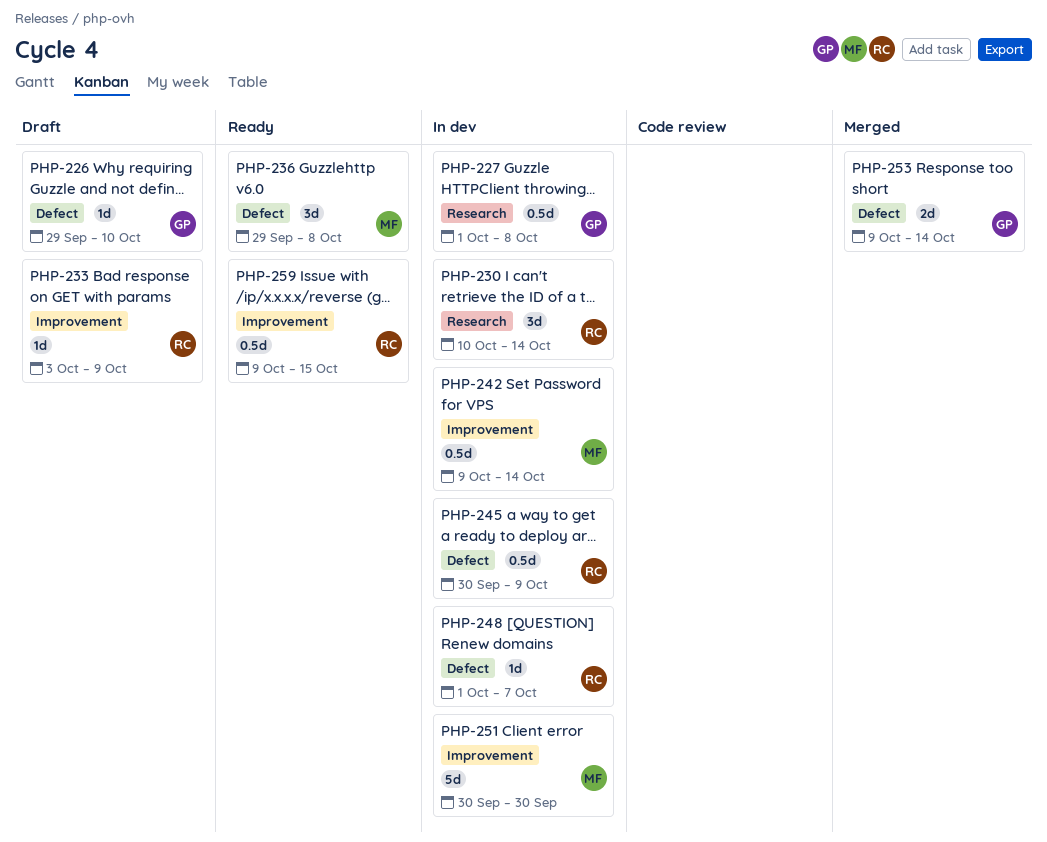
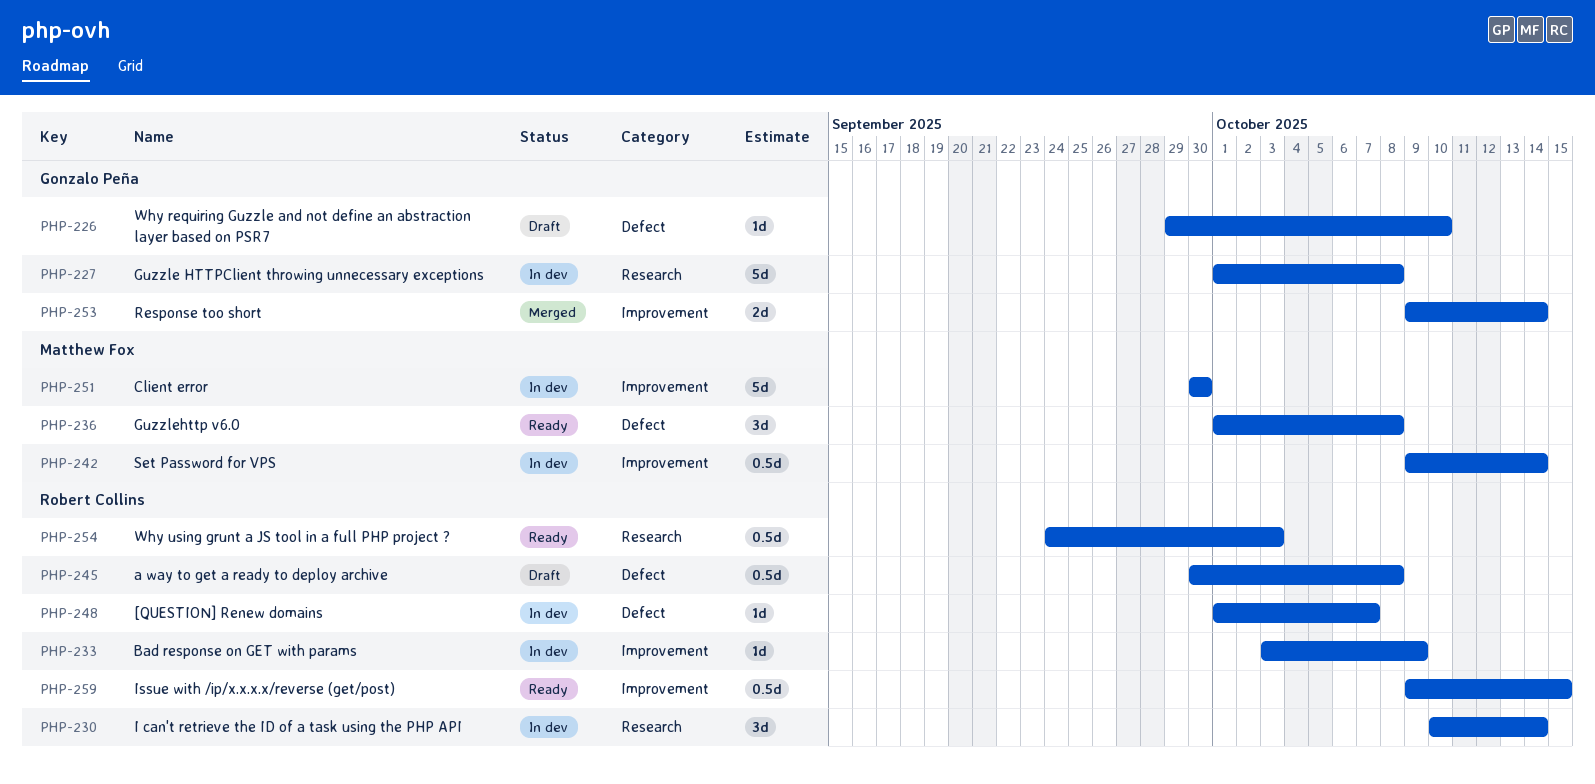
PHP-227, estimate: 0.5d -> 5d
PHP-233, status: Draft -> In dev
PHP-236, start: Sep 29 -> Oct 1
PHP-245, status: In dev -> Draft
PHP-245, due: Oct 9 -> Oct 8
PHP-253, label: Defect -> Improvement
PHP-254: none -> present

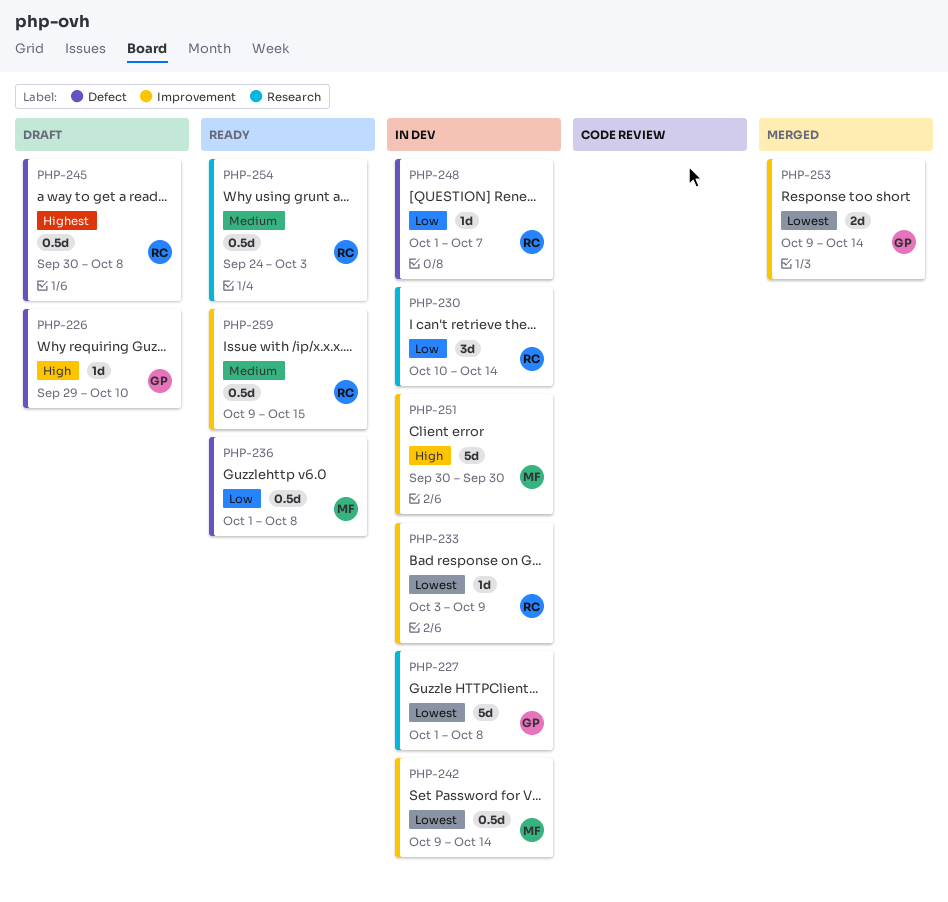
PHP-236, estimate: 3d -> 0.5d

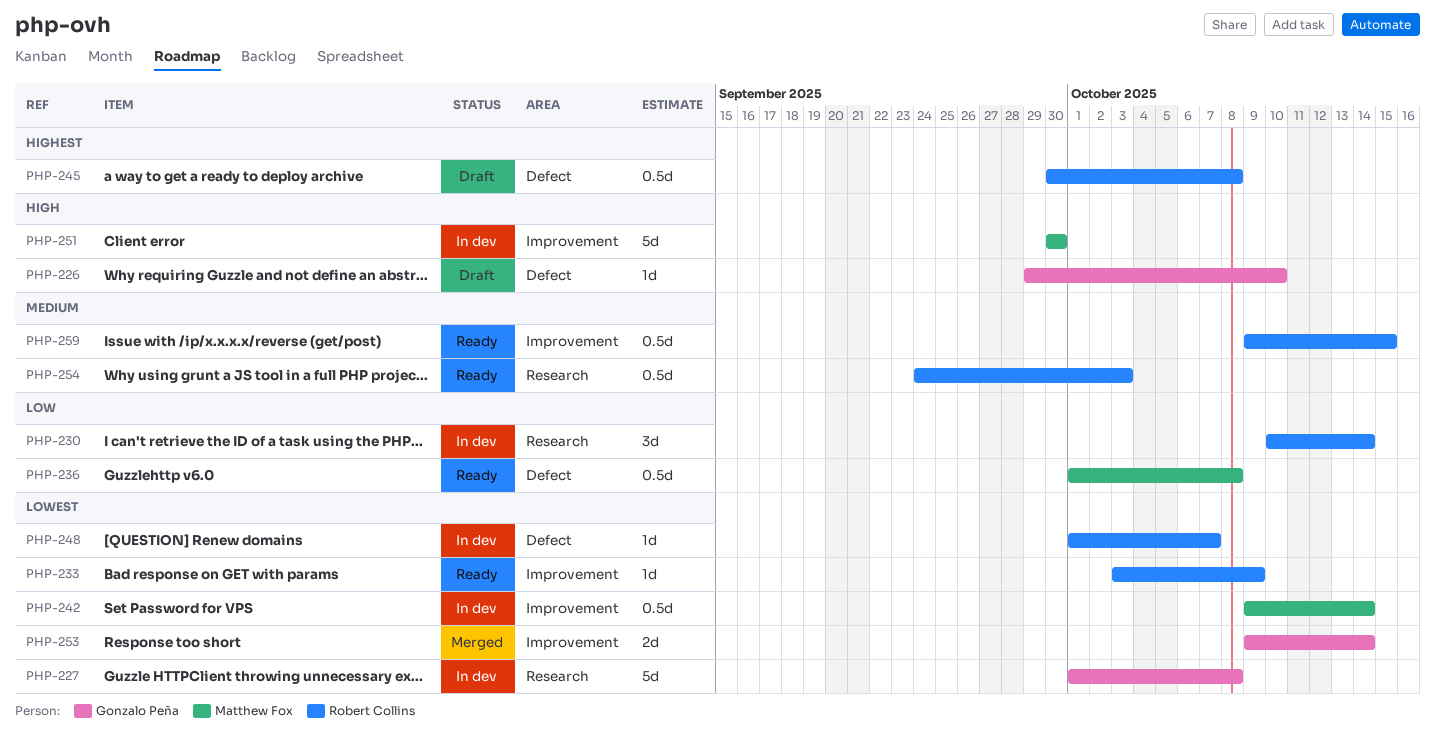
PHP-233, status: In dev -> Ready
PHP-248, priority: Low -> Lowest

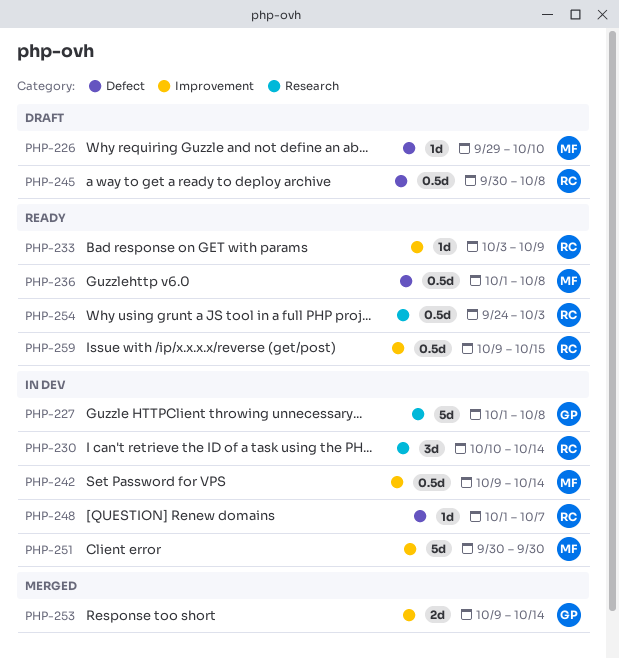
PHP-226, owner: Gonzalo Peña -> Matthew Fox

